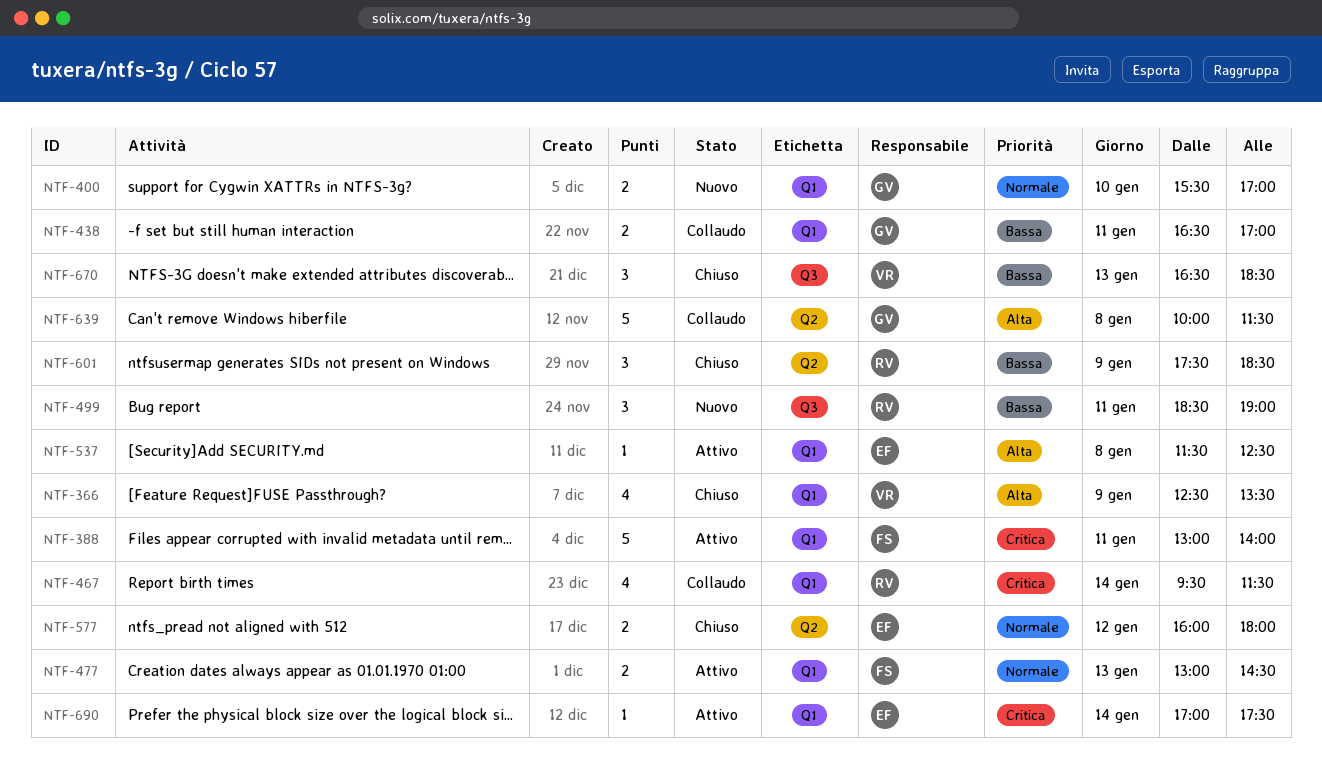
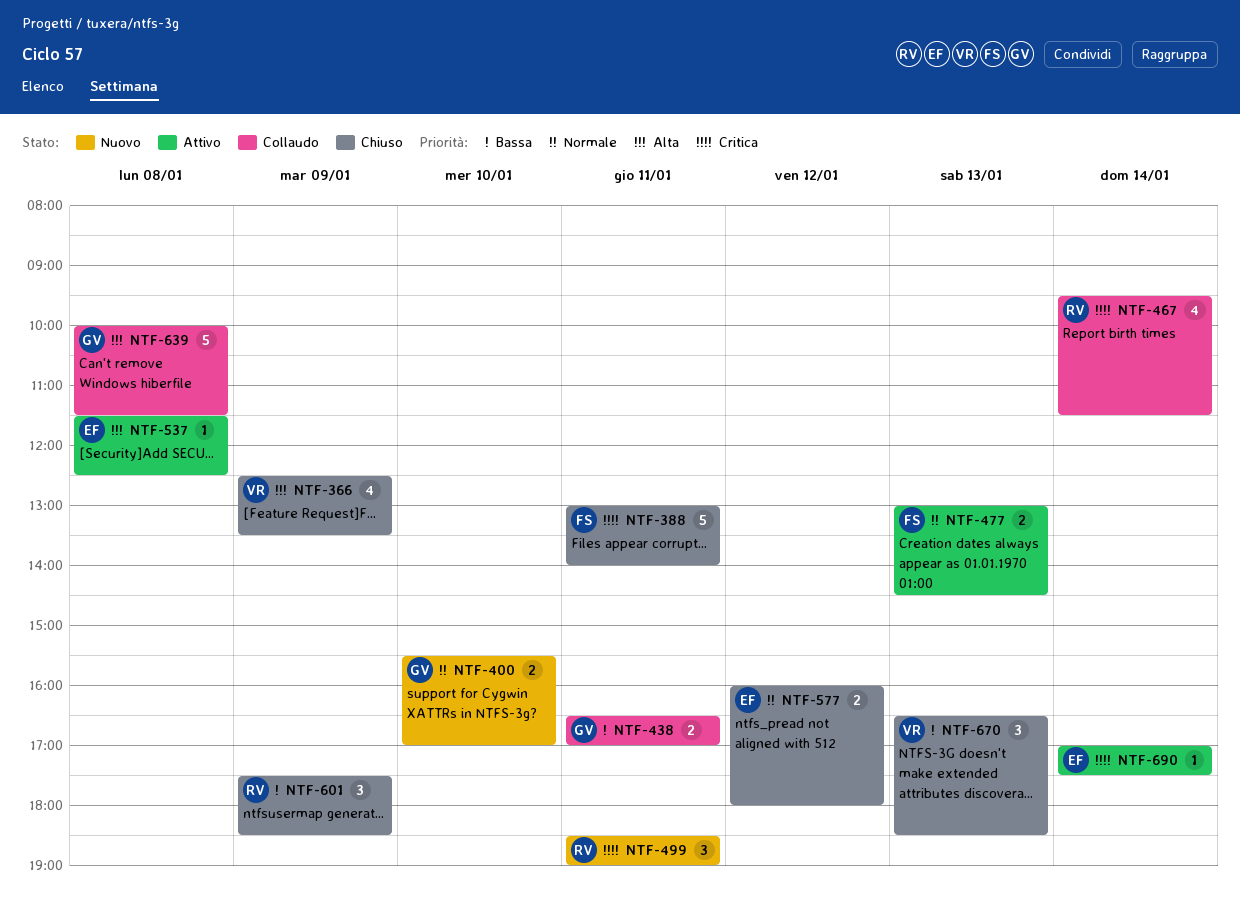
NTF-388, status: Attivo -> Chiuso
NTF-499, priority: Bassa -> Critica

